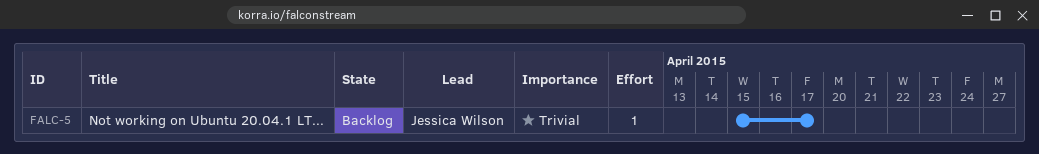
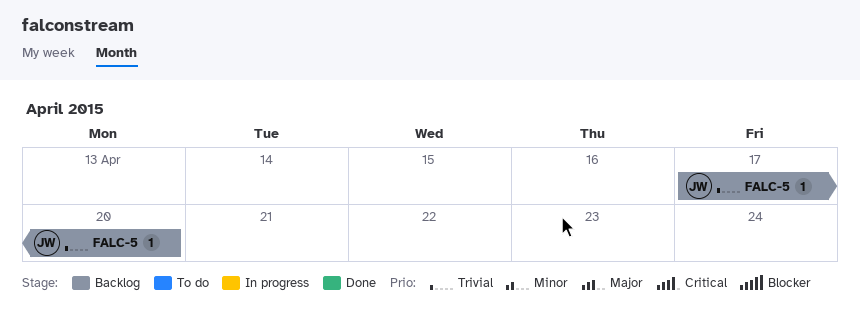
FALC-5, start: Apr 15 -> Apr 17
FALC-5, due: Apr 17 -> Apr 20

